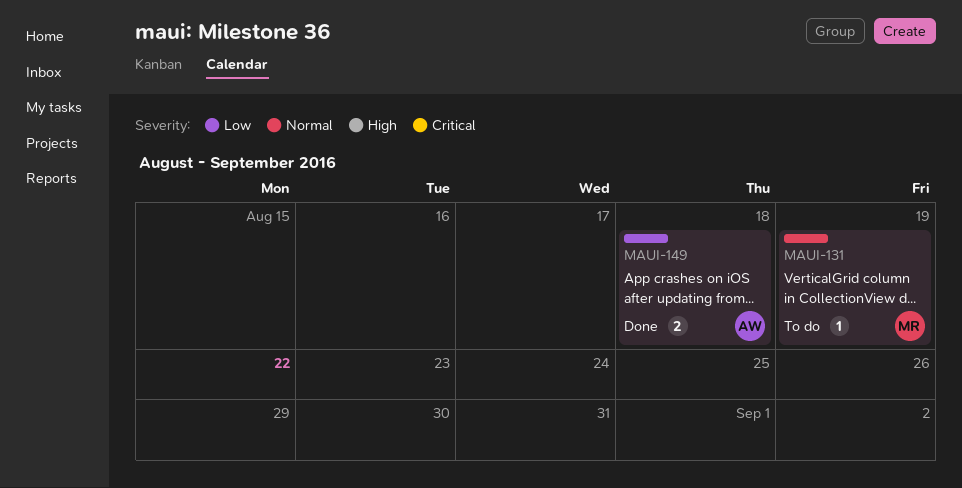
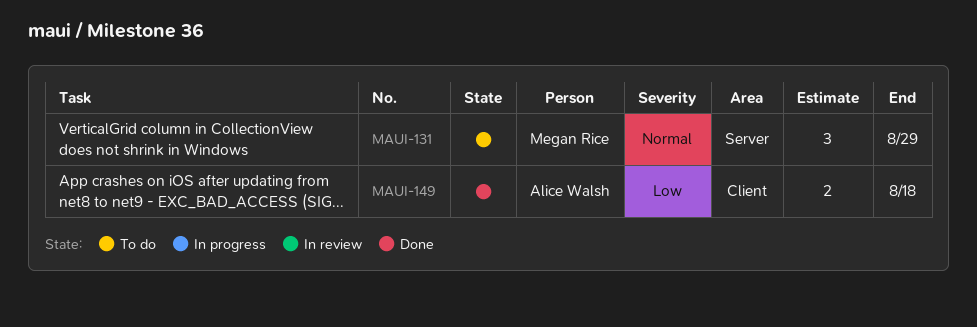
MAUI-131, estimate: 1 -> 3
MAUI-131, due: Aug 19 -> Aug 29

